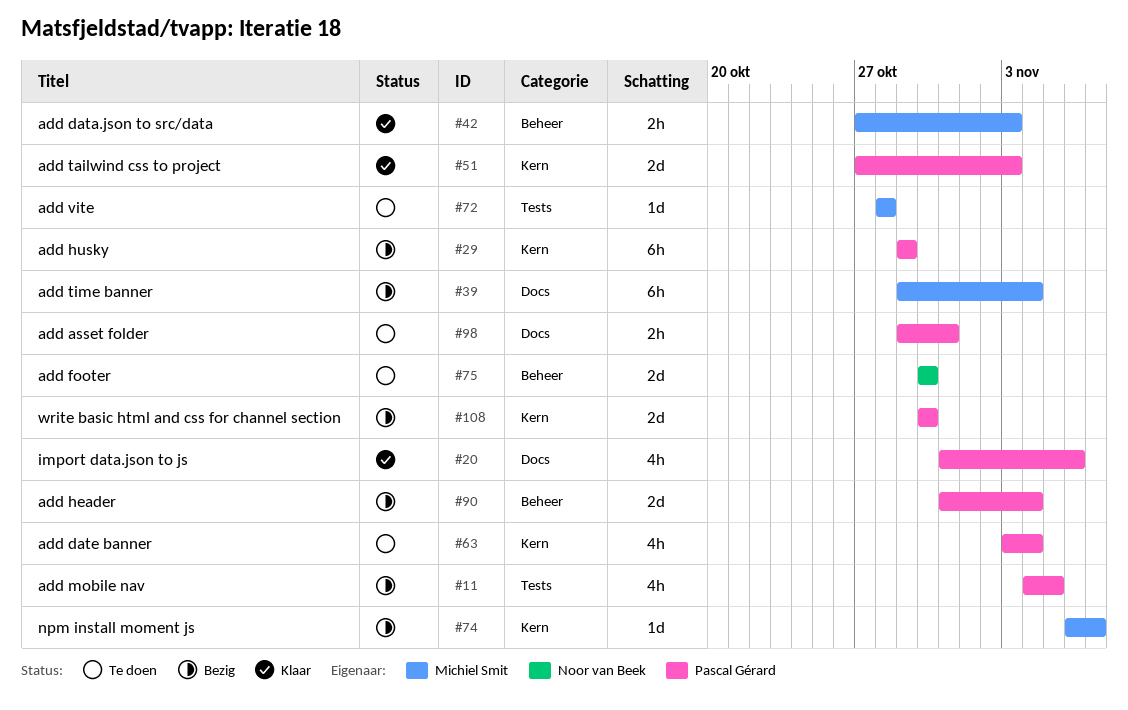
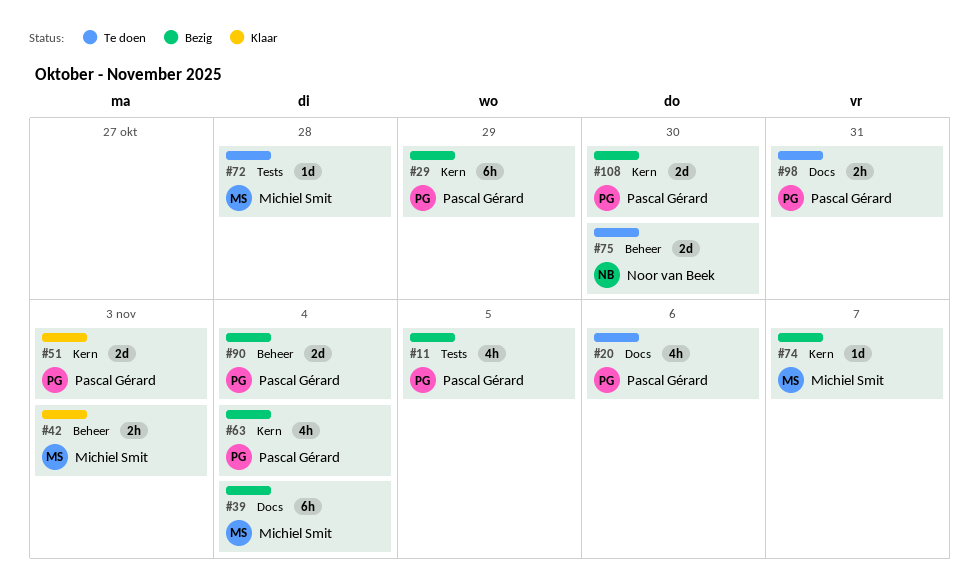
#20, status: Klaar -> Te doen
#63, status: Te doen -> Bezig

